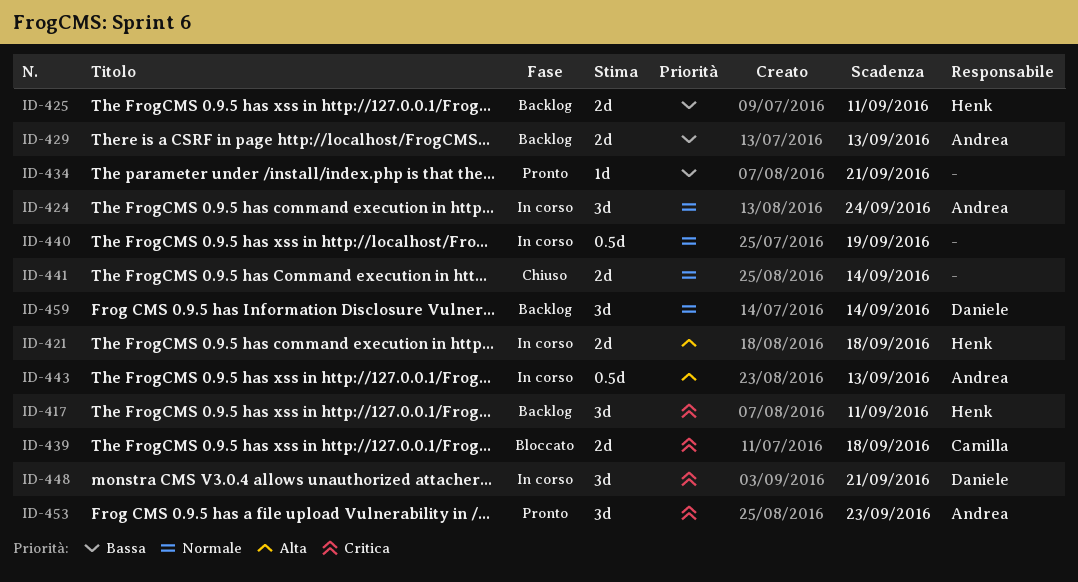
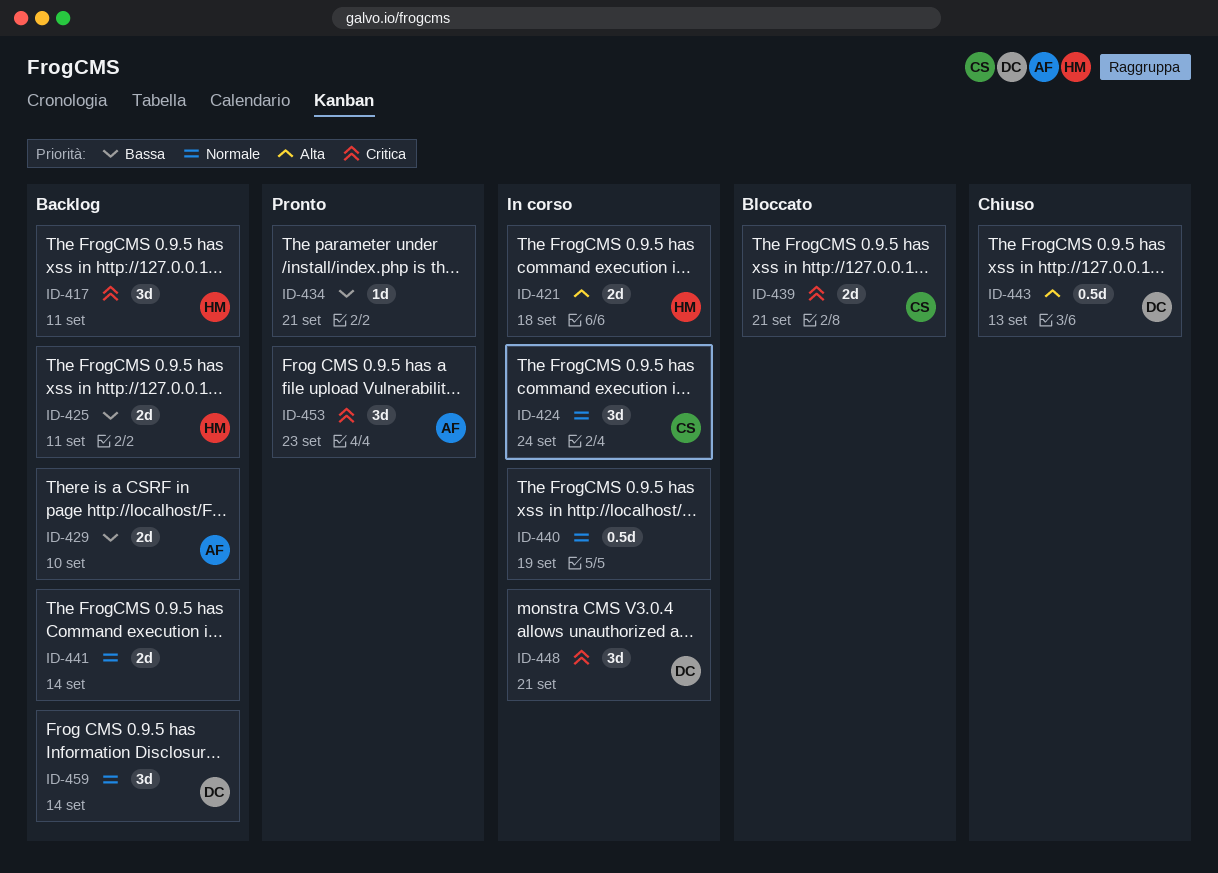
ID-424, owner: Andrea -> Camilla
ID-429, due: Sep 13 -> Sep 10
ID-439, due: Sep 18 -> Sep 21
ID-441, status: Chiuso -> Backlog
ID-443, status: In corso -> Chiuso
ID-443, owner: Andrea -> Daniele

